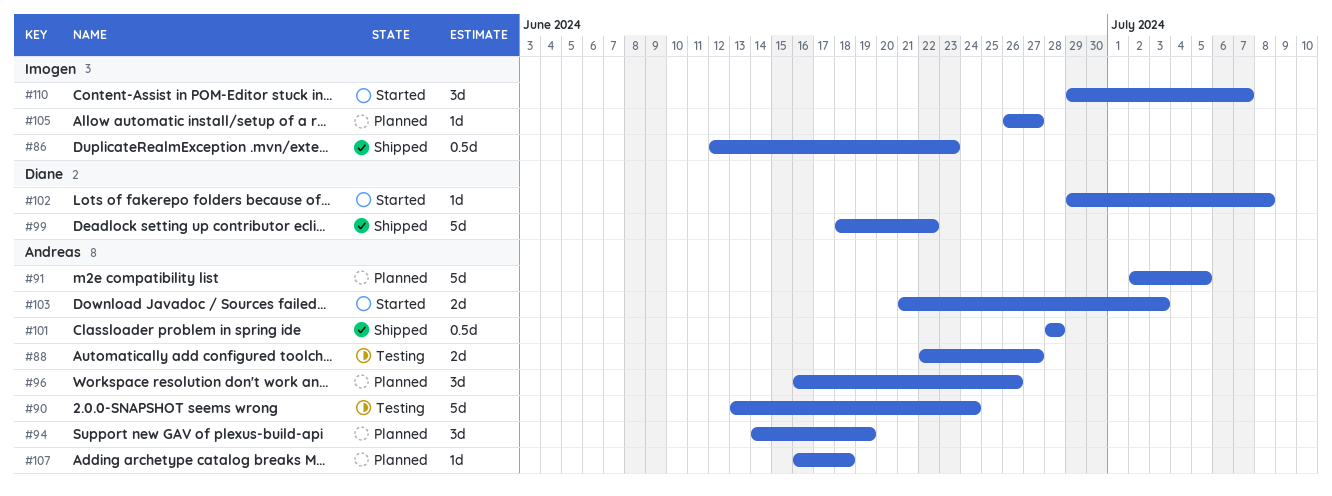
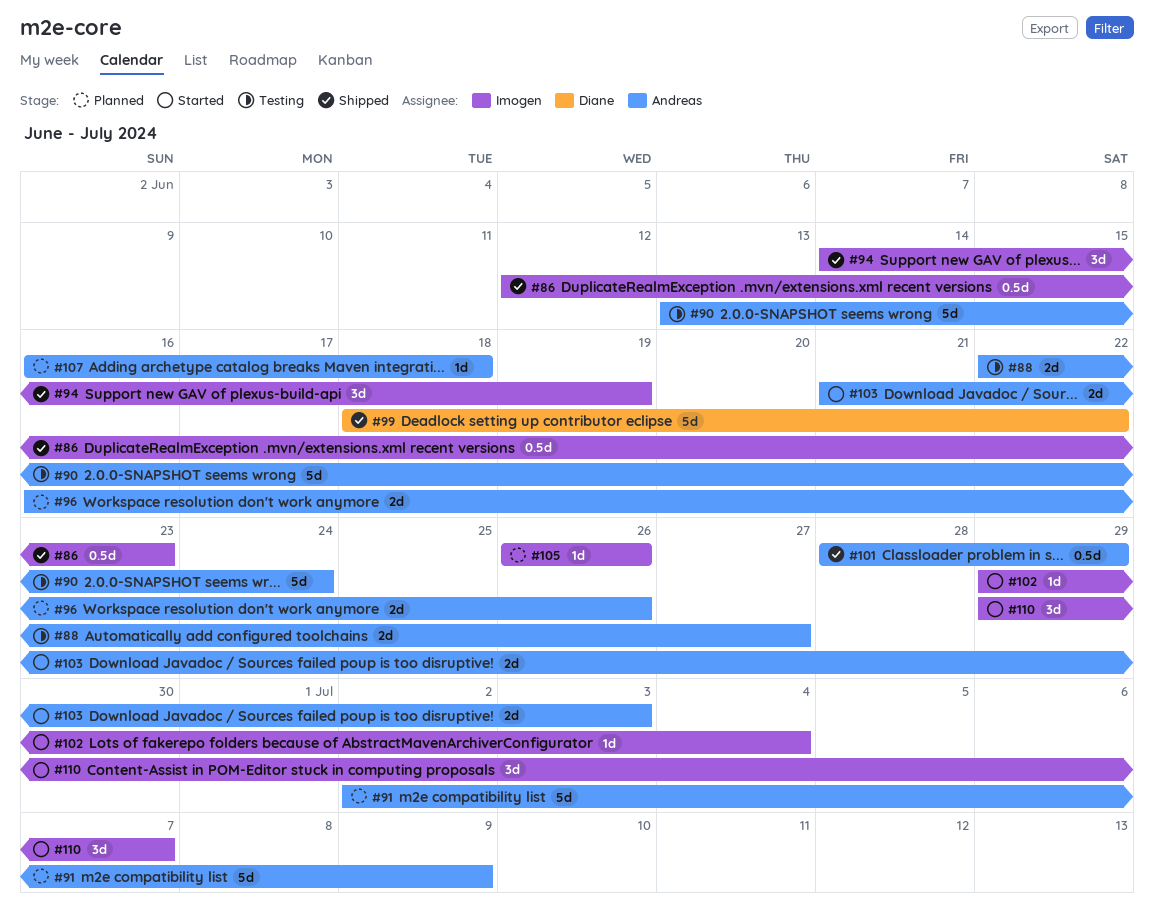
#91, due: Jul 5 -> Jul 9
#94, status: Planned -> Shipped
#94, owner: Andreas -> Imogen
#96, estimate: 3d -> 2d
#101, due: Jun 28 -> Jun 29
#102, owner: Diane -> Imogen
#102, due: Jul 8 -> Jul 4
#105, due: Jun 27 -> Jun 26

